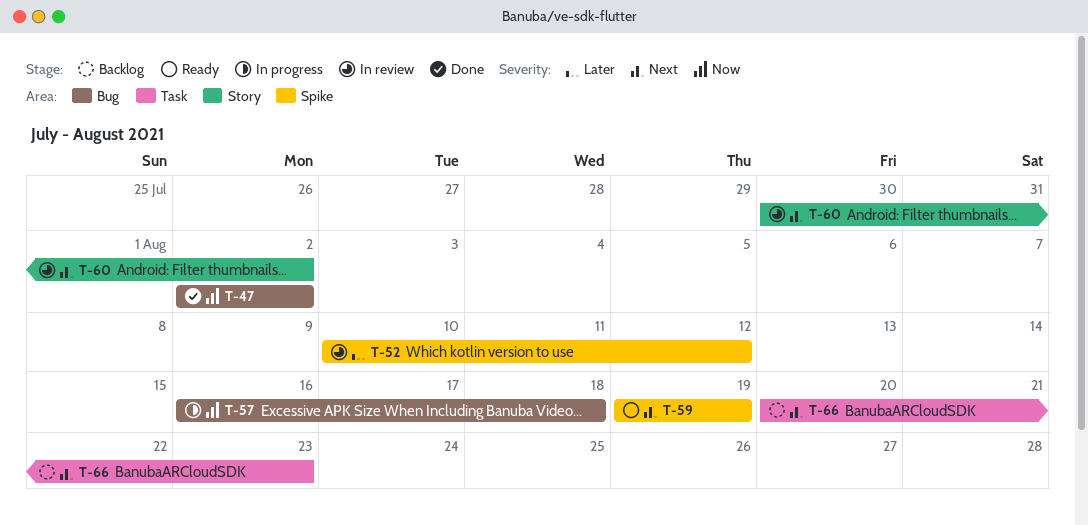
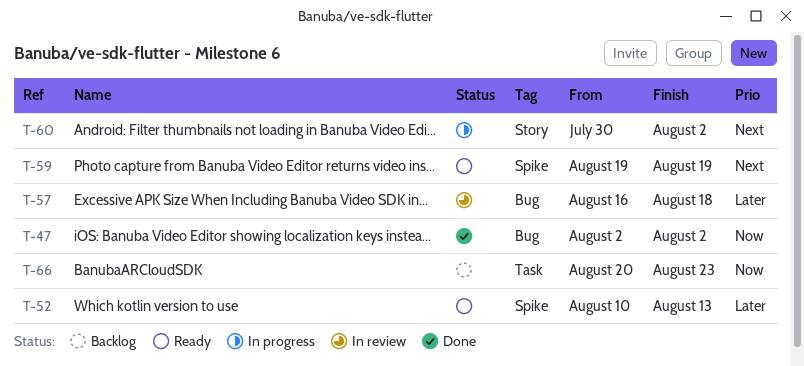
T-52, status: In review -> Ready
T-52, due: Aug 12 -> Aug 13
T-57, status: In progress -> In review
T-57, priority: Now -> Later
T-60, status: In review -> In progress
T-66, priority: Next -> Now

